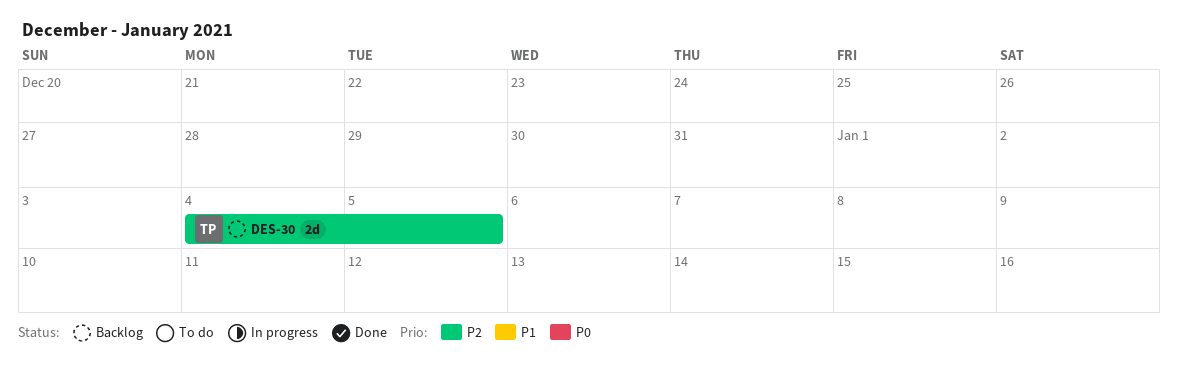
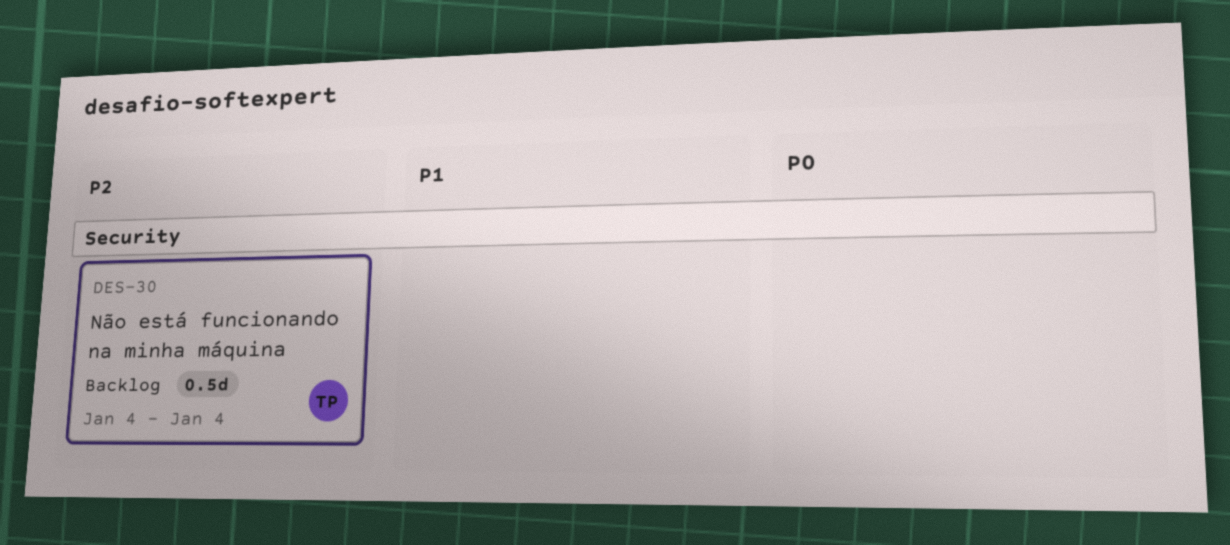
DES-30, estimate: 2d -> 0.5d
DES-30, due: Jan 5 -> Jan 4

